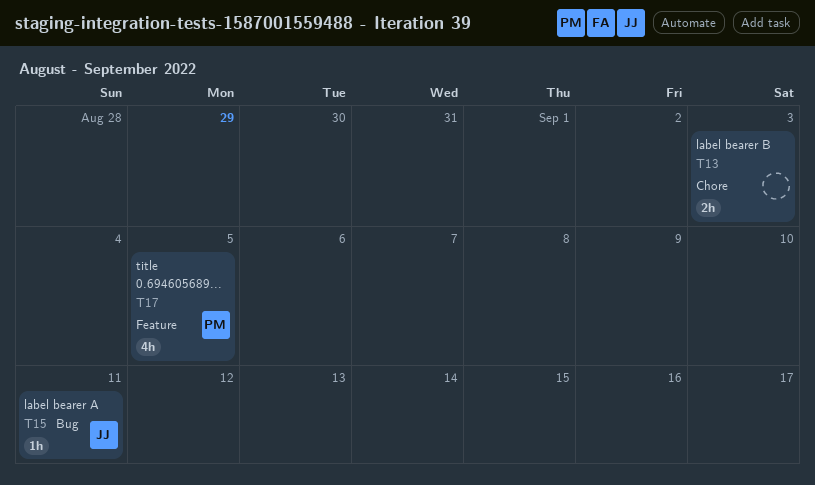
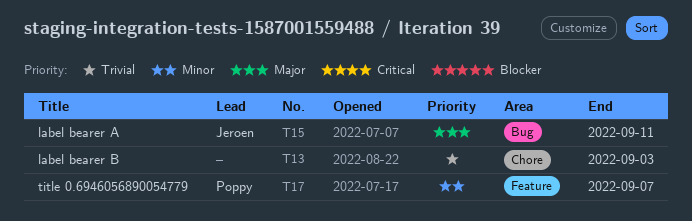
T17, due: Sep 5 -> Sep 7

